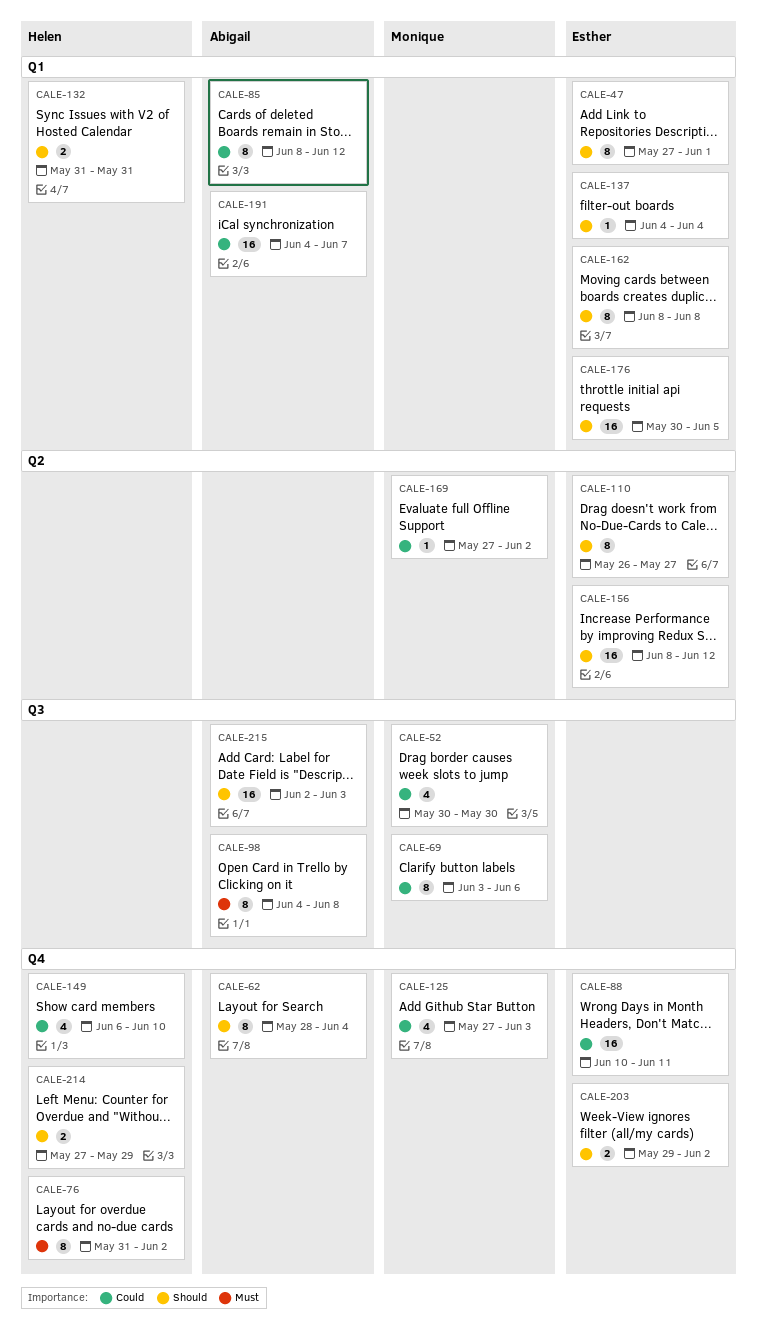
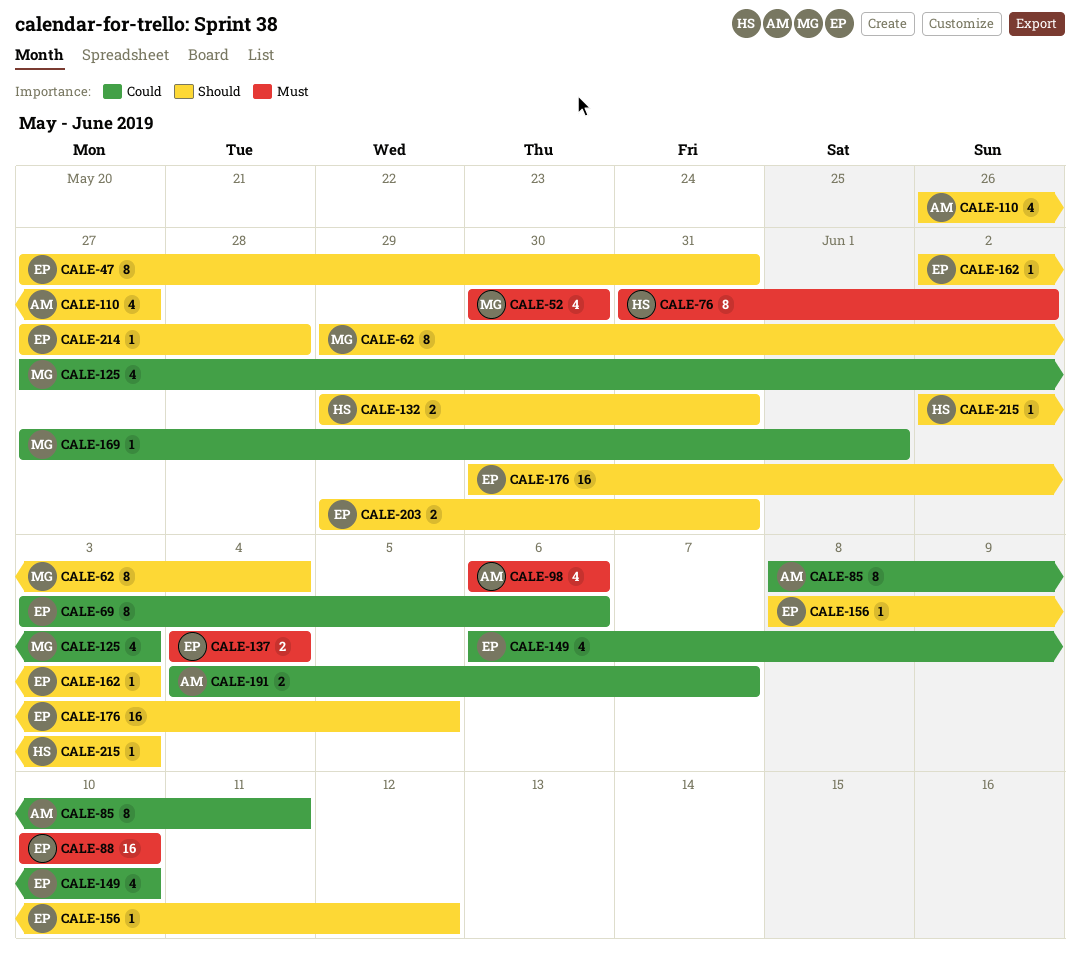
CALE-47, due: Jun 1 -> May 31
CALE-52, priority: Could -> Must
CALE-62, owner: Abigail -> Monique
CALE-62, start: May 28 -> May 29
CALE-69, owner: Monique -> Esther
CALE-85, due: Jun 12 -> Jun 11
CALE-88, priority: Could -> Must
CALE-88, due: Jun 11 -> Jun 10
CALE-98, estimate: 8 -> 4
CALE-98, start: Jun 4 -> Jun 6
CALE-98, due: Jun 8 -> Jun 6
CALE-110, owner: Esther -> Abigail
CALE-110, estimate: 8 -> 4
CALE-132, start: May 31 -> May 29
CALE-137, priority: Should -> Must
CALE-137, estimate: 1 -> 2
CALE-149, owner: Helen -> Esther
CALE-156, estimate: 16 -> 1
CALE-162, estimate: 8 -> 1
CALE-162, start: Jun 8 -> Jun 2
CALE-162, due: Jun 8 -> Jun 3
CALE-169, due: Jun 2 -> Jun 1
CALE-191, estimate: 16 -> 2
CALE-203, due: Jun 2 -> May 31
CALE-214, owner: Helen -> Esther
CALE-214, estimate: 2 -> 1
CALE-214, due: May 29 -> May 28
CALE-215, owner: Abigail -> Helen
CALE-215, estimate: 16 -> 1

